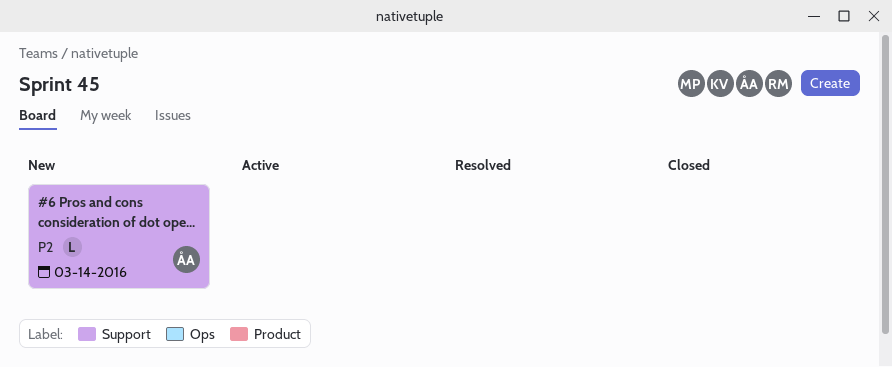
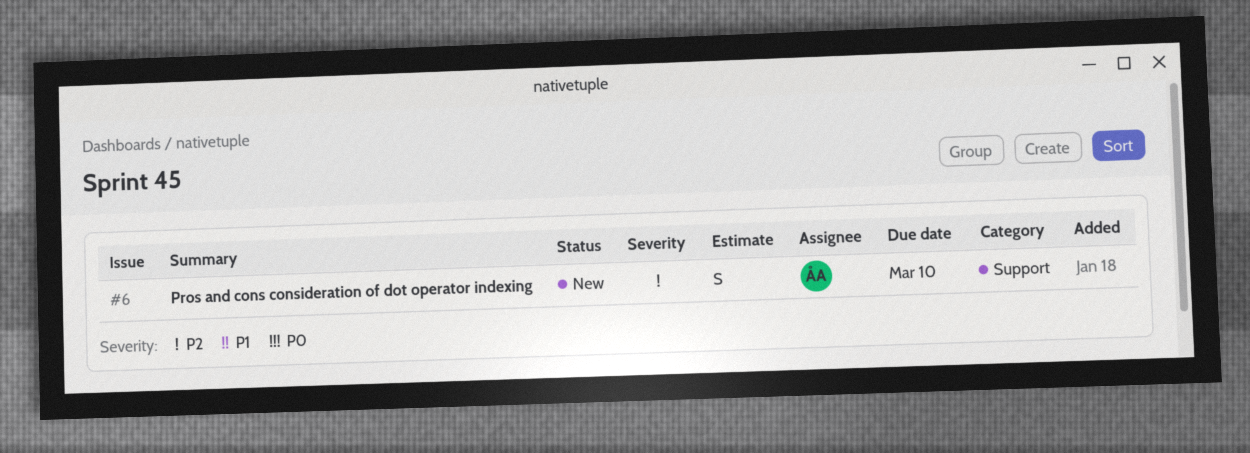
#6, estimate: L -> S
#6, due: Mar 14 -> Mar 10

